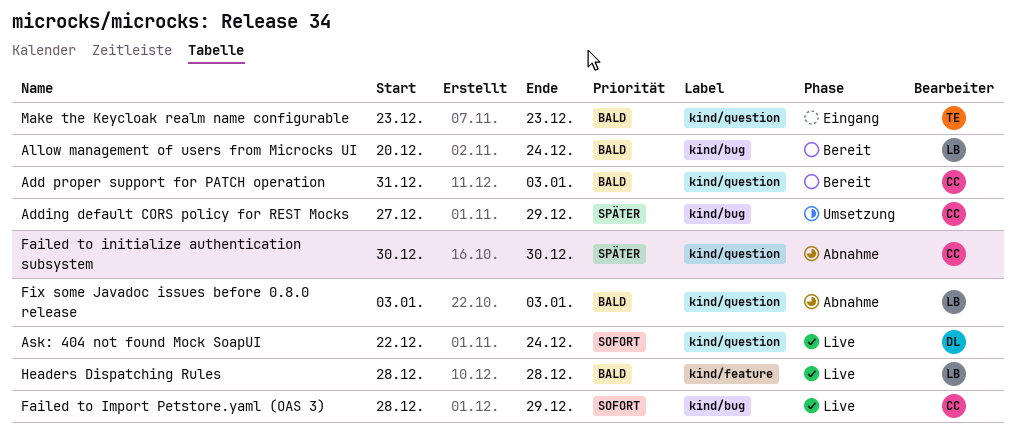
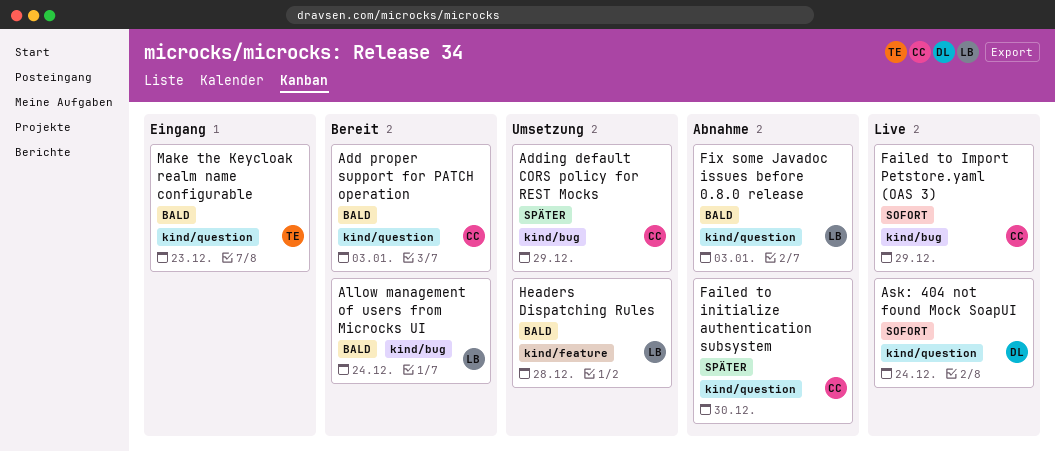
Headers Dispatching Rules, status: Live -> Umsetzung

